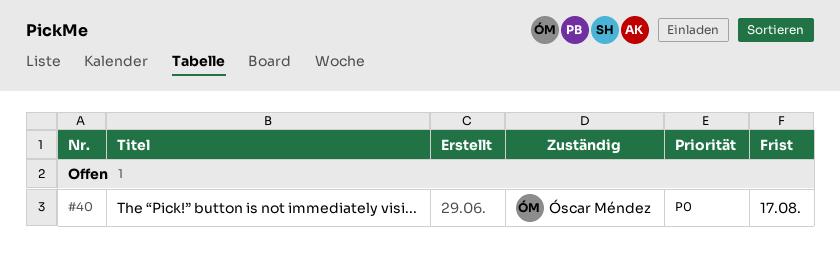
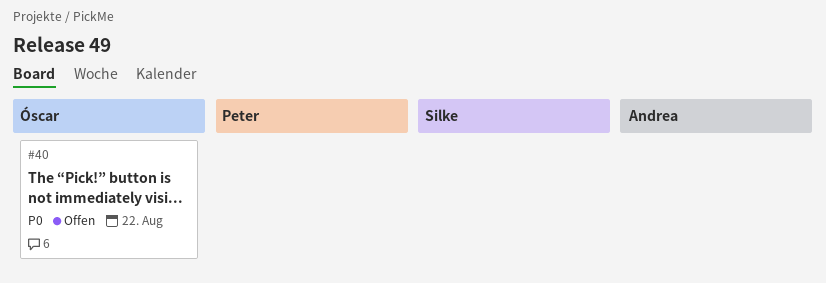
#40, due: Aug 17 -> Aug 22

